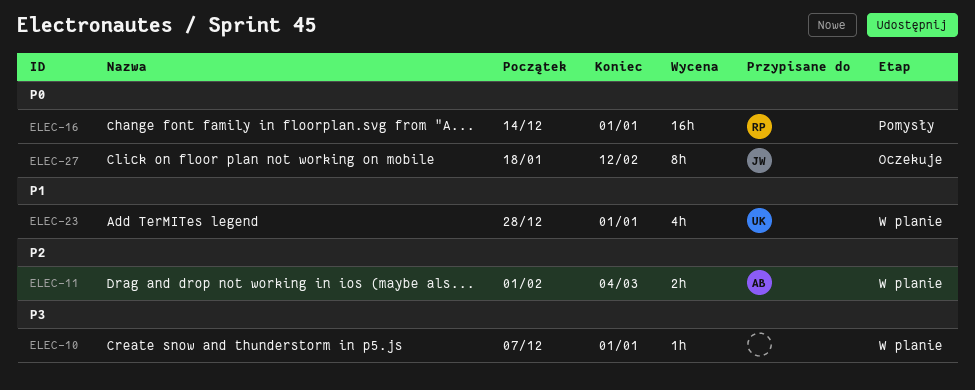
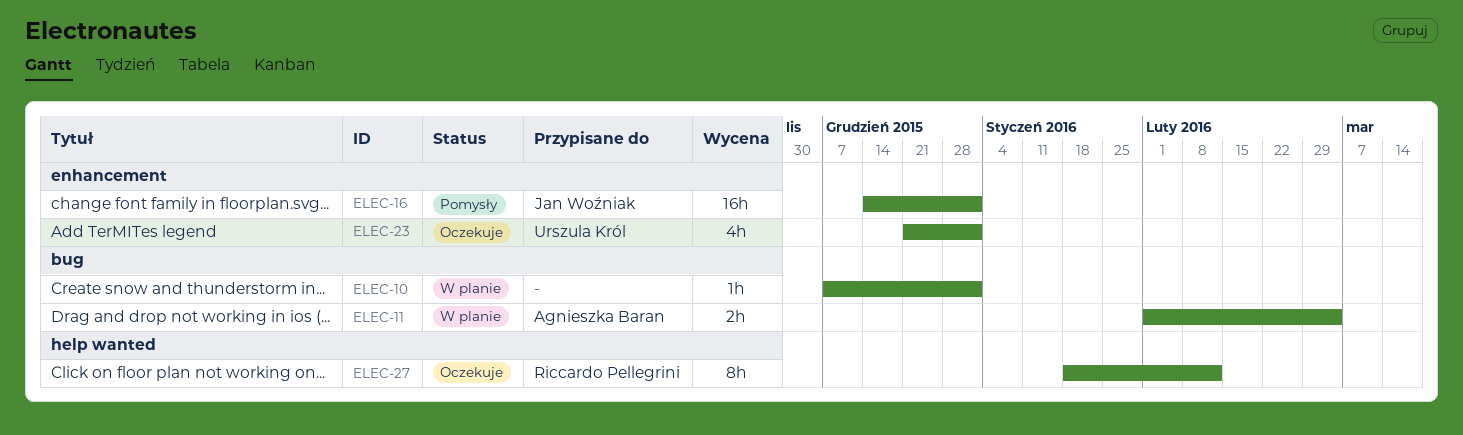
ELEC-16, owner: Riccardo Pellegrini -> Jan Woźniak
ELEC-23, status: W planie -> Oczekuje
ELEC-23, start: Dec 28 -> Dec 21
ELEC-27, owner: Jan Woźniak -> Riccardo Pellegrini

